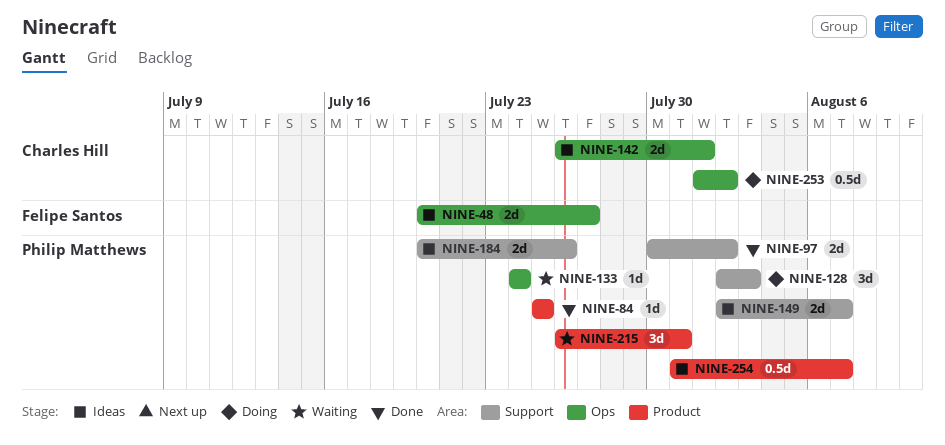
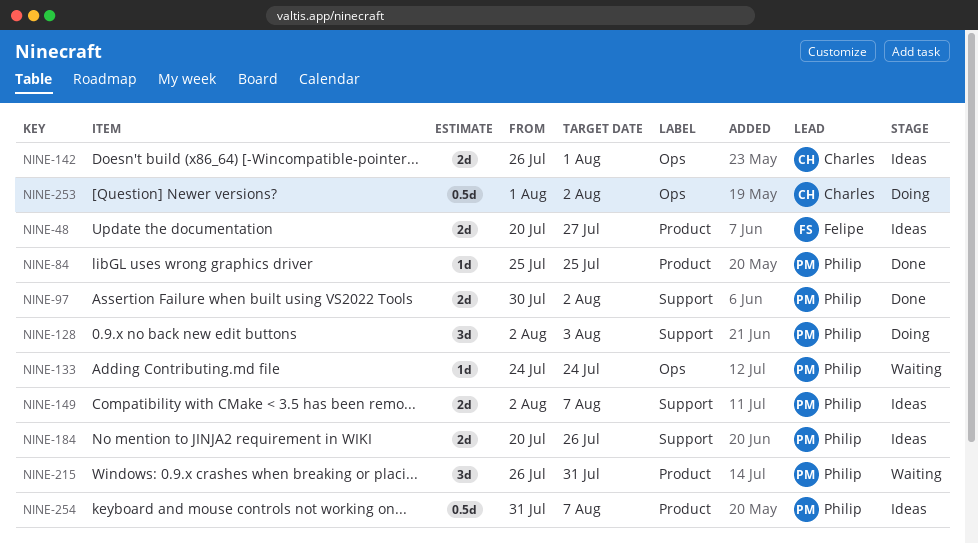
NINE-48, label: Ops -> Product

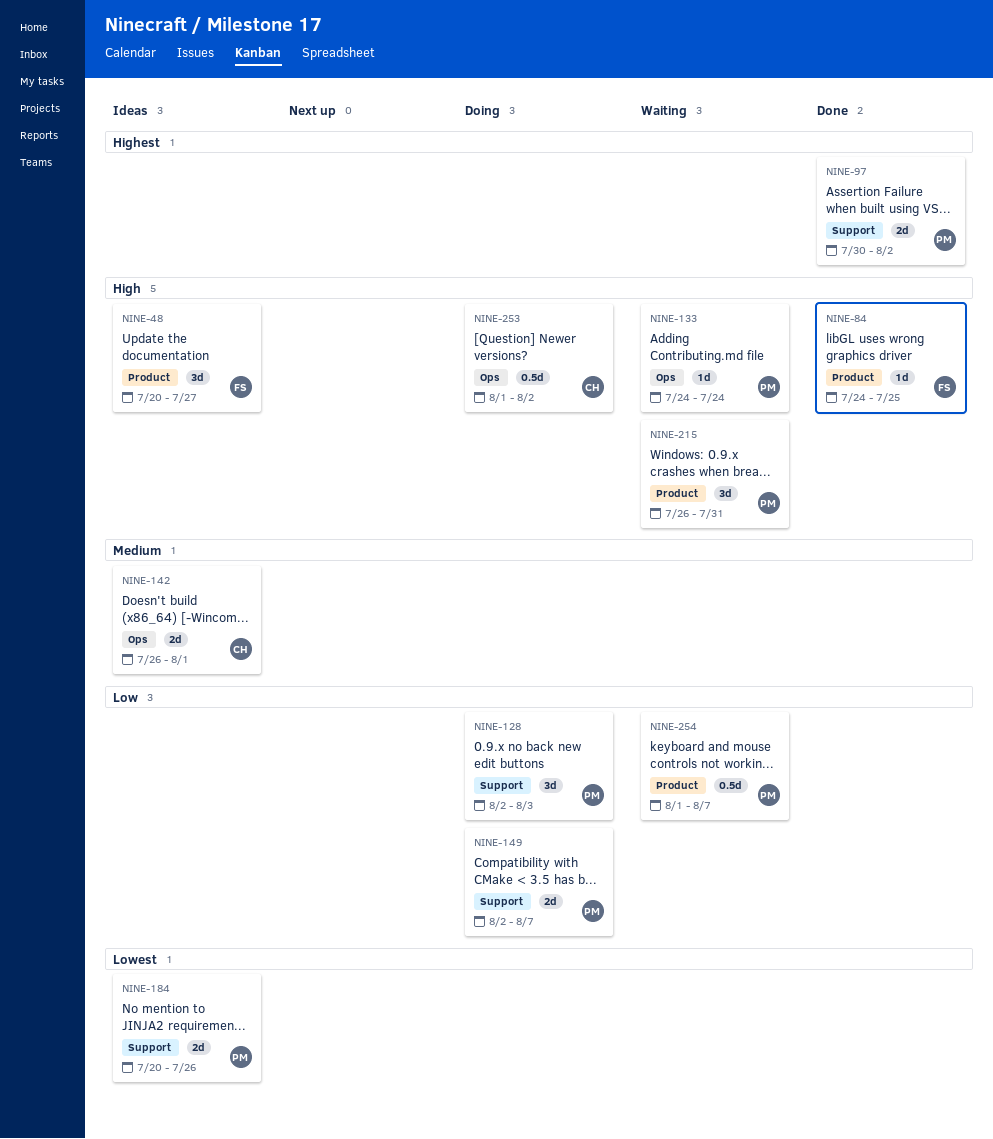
NINE-48, estimate: 2d -> 3d
NINE-84, owner: Philip -> Felipe
NINE-84, start: Jul 25 -> Jul 24
NINE-149, status: Ideas -> Doing
NINE-254, status: Ideas -> Waiting
NINE-254, start: Jul 31 -> Aug 1

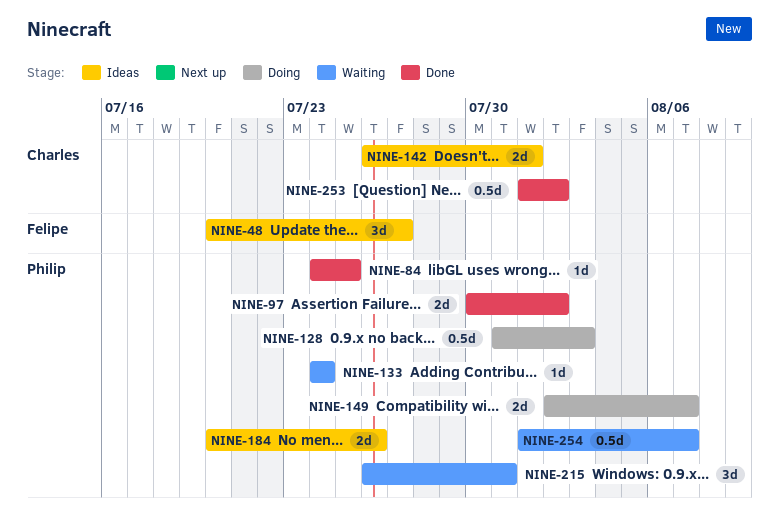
NINE-84, owner: Felipe -> Philip
NINE-128, estimate: 3d -> 0.5d
NINE-128, start: Aug 2 -> Jul 31
NINE-253, status: Doing -> Done

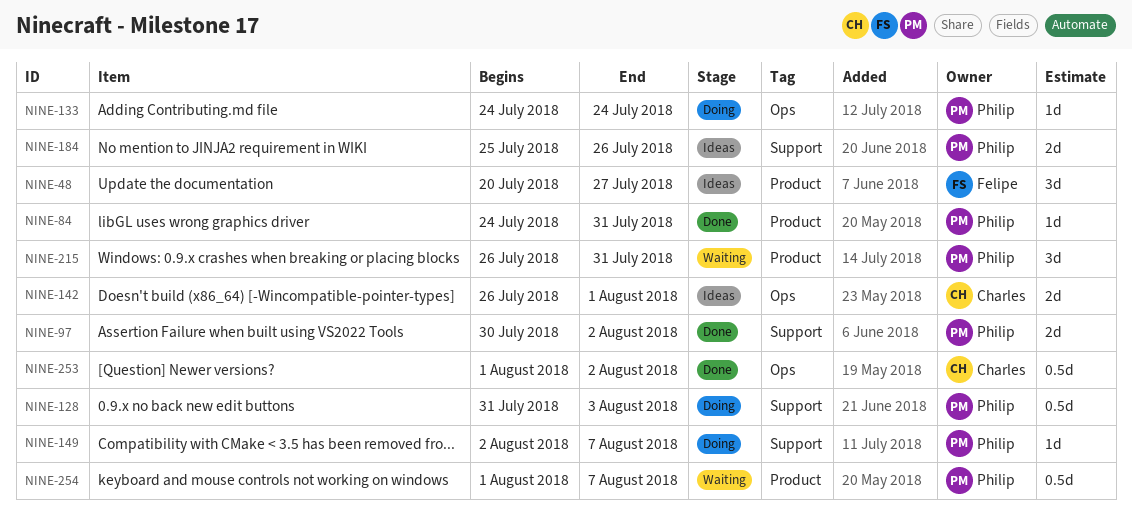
NINE-84, due: Jul 25 -> Jul 31
NINE-133, status: Waiting -> Doing
NINE-149, estimate: 2d -> 1d
NINE-184, start: Jul 20 -> Jul 25

